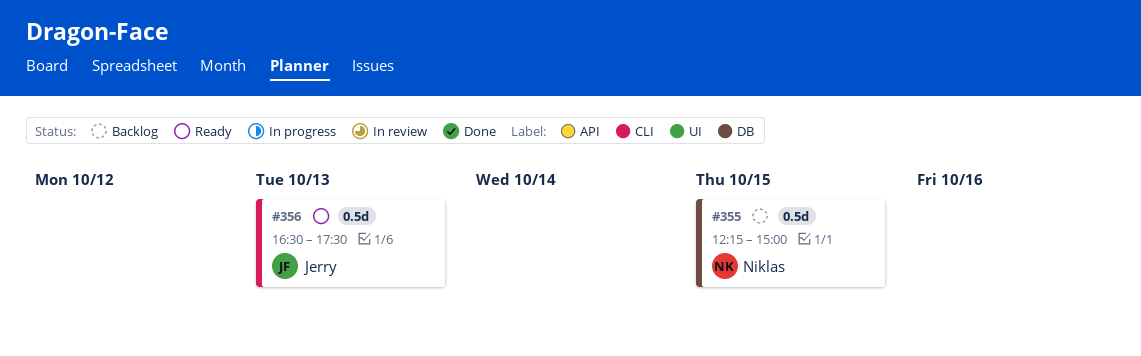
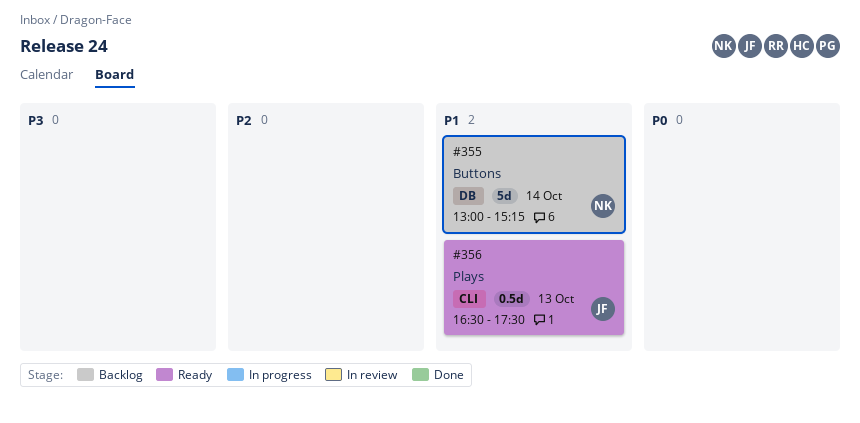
#355, estimate: 0.5d -> 5d
#355, day: Oct 15 -> Oct 14
#355, begins: 12:15 -> 13:00
#355, ends: 15:00 -> 15:15

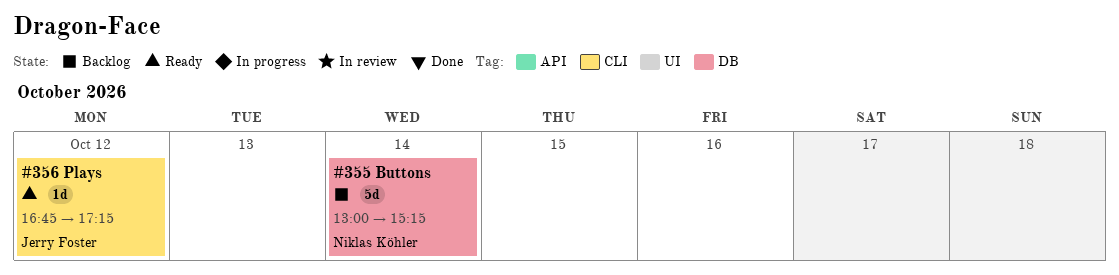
#356, estimate: 0.5d -> 1d
#356, day: Oct 13 -> Oct 12
#356, begins: 16:30 -> 16:45
#356, ends: 17:30 -> 17:15

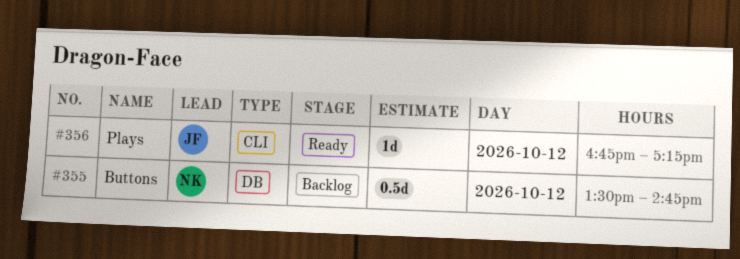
#355, estimate: 5d -> 0.5d
#355, day: Oct 14 -> Oct 12
#355, begins: 13:00 -> 13:30
#355, ends: 15:15 -> 14:45

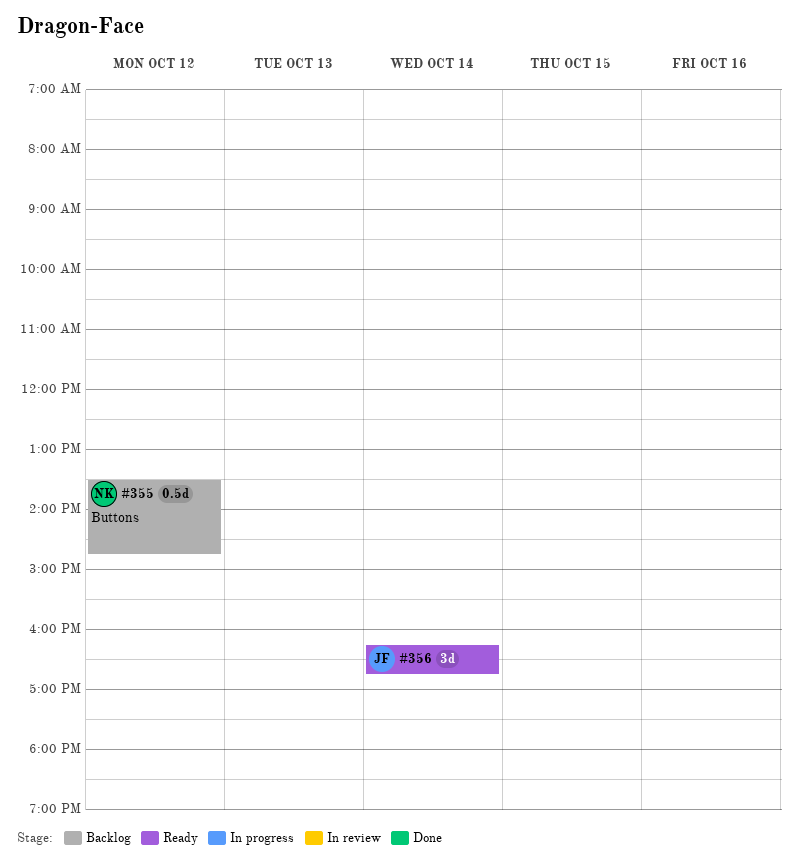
#356, estimate: 1d -> 3d
#356, day: Oct 12 -> Oct 14
#356, begins: 16:45 -> 16:15
#356, ends: 17:15 -> 16:45

